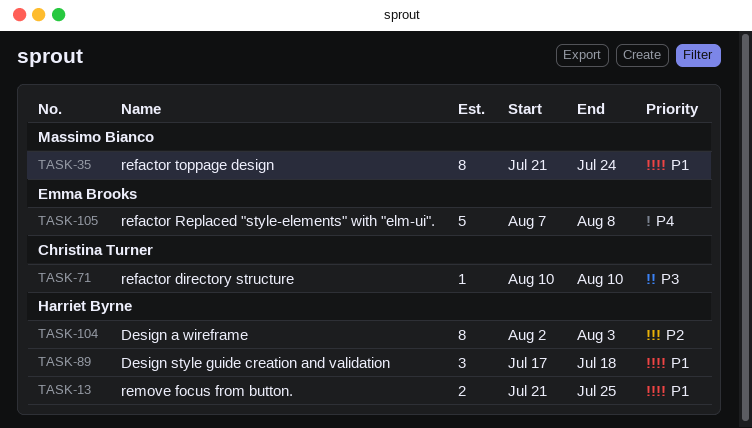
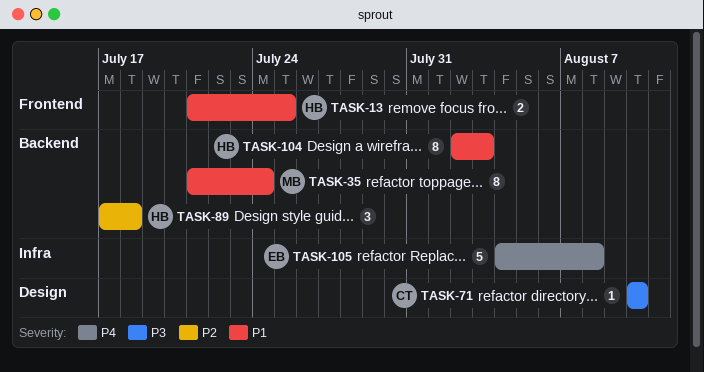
TASK-89, priority: P1 -> P2
TASK-104, priority: P2 -> P1
TASK-105, start: Aug 7 -> Aug 4

